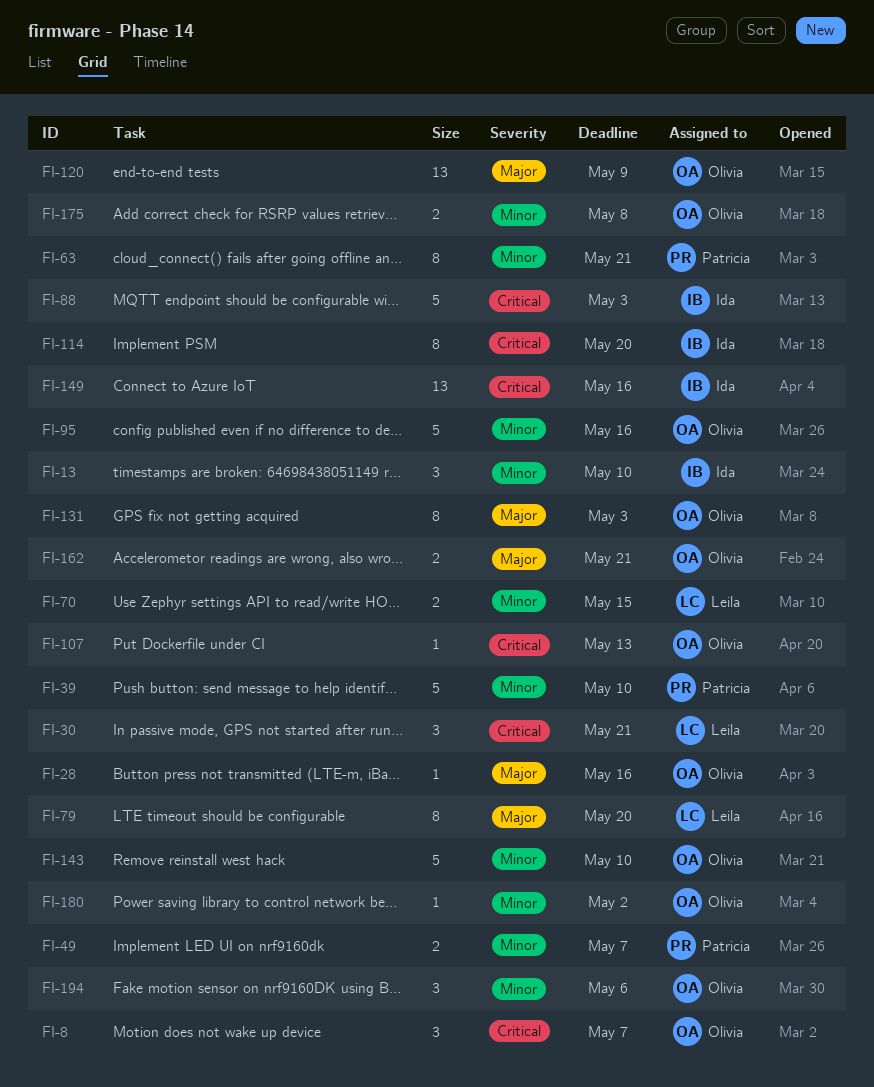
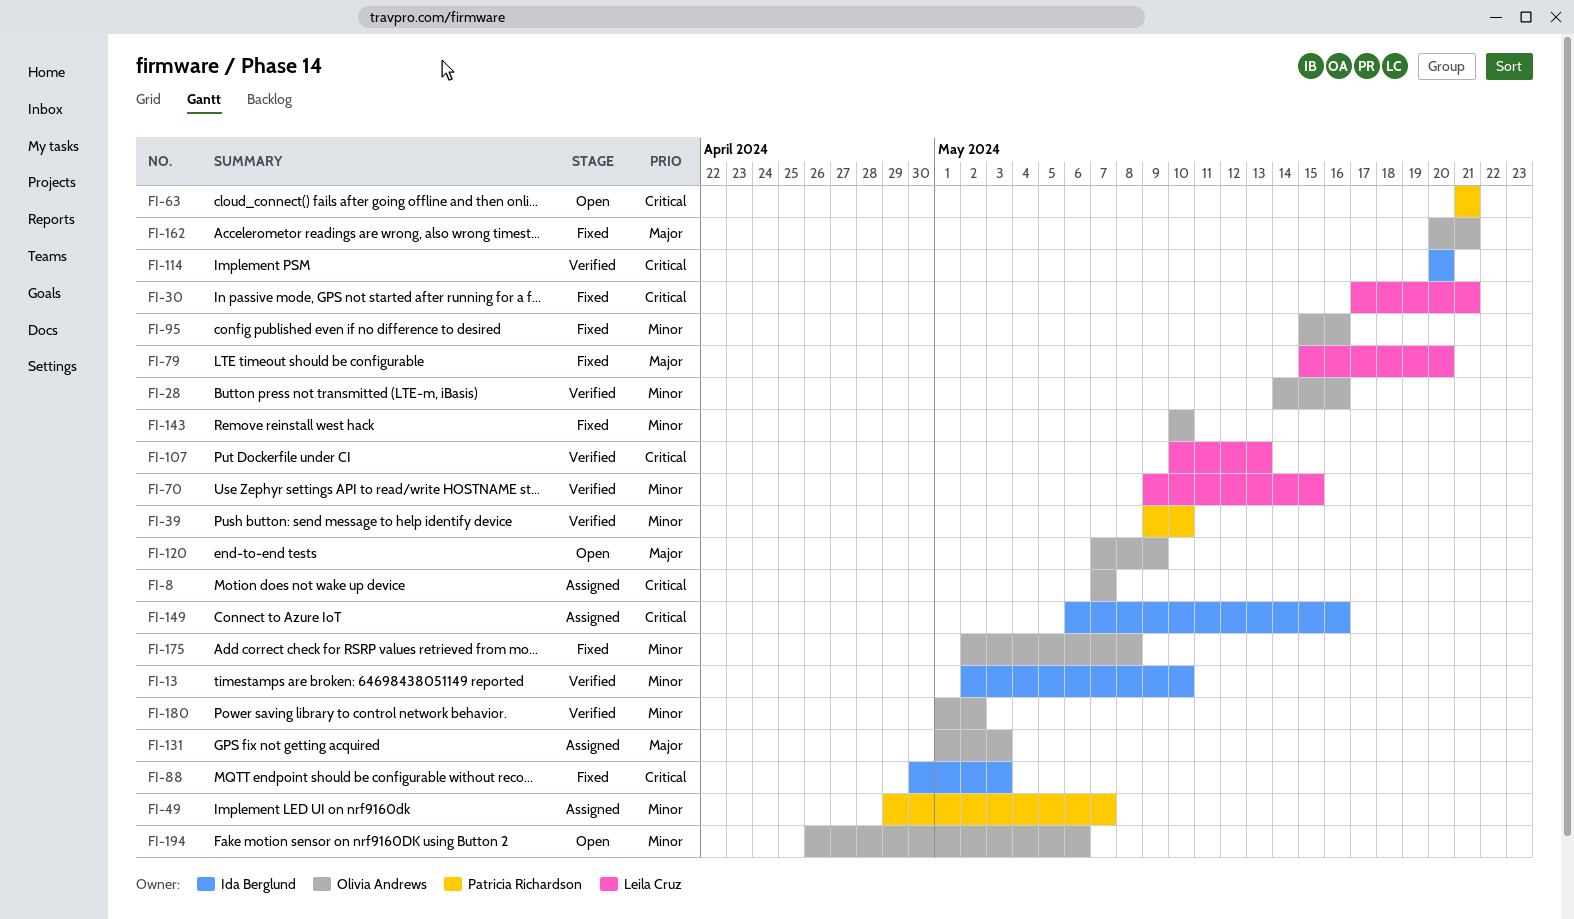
FI-28, priority: Major -> Minor
FI-63, priority: Minor -> Critical
FI-107, owner: Olivia Andrews -> Leila Cruz

